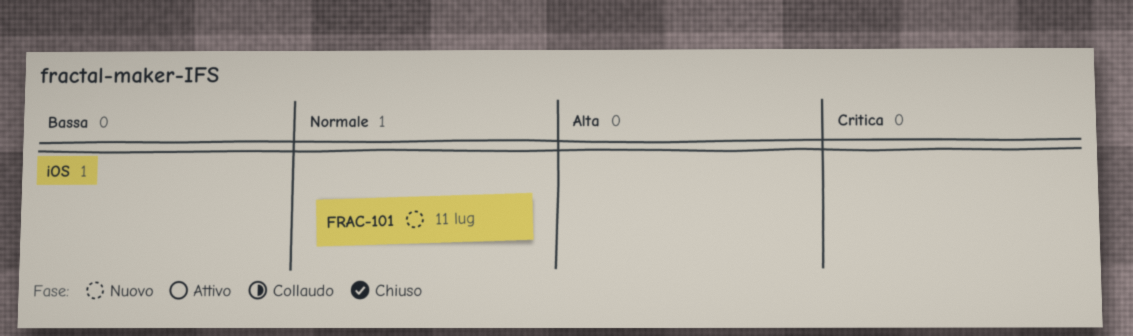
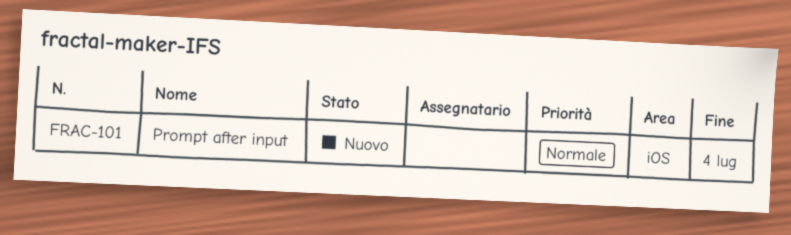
FRAC-101, due: Jul 11 -> Jul 4

